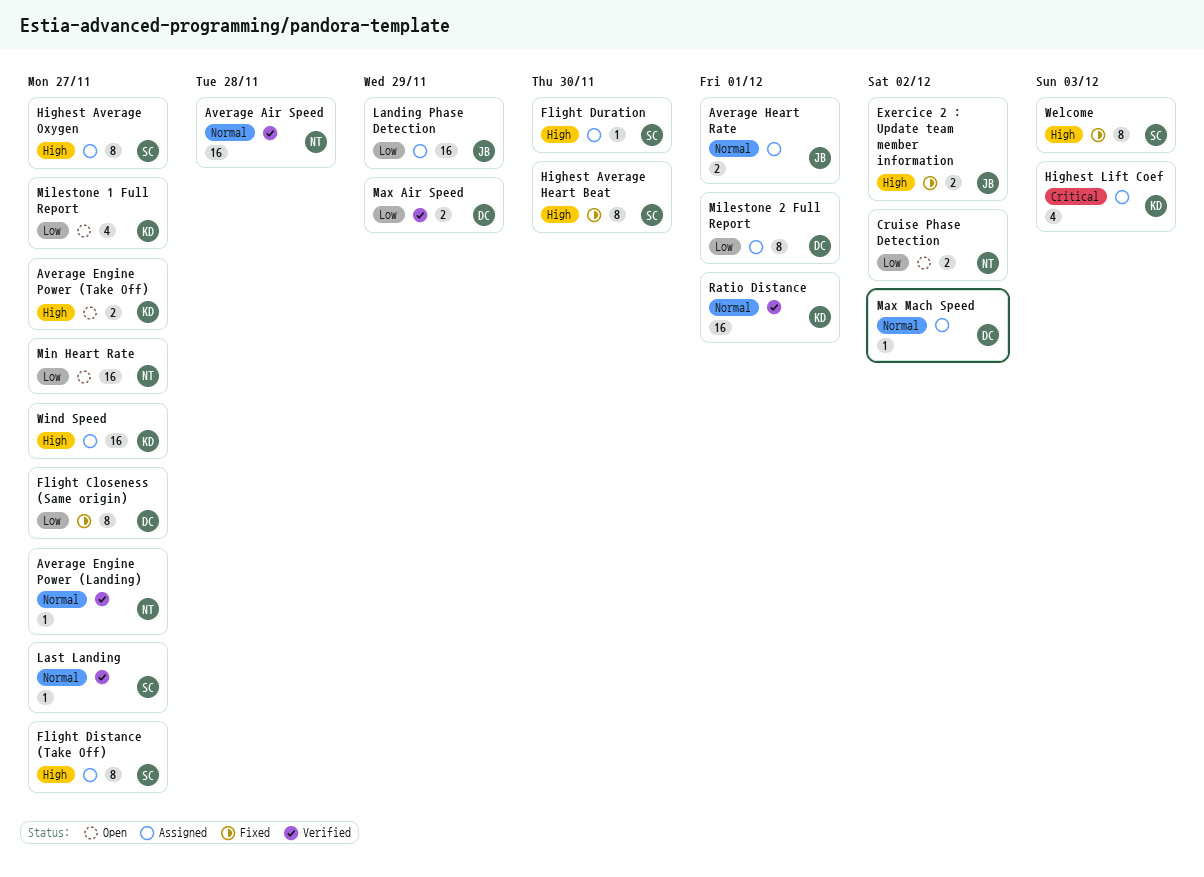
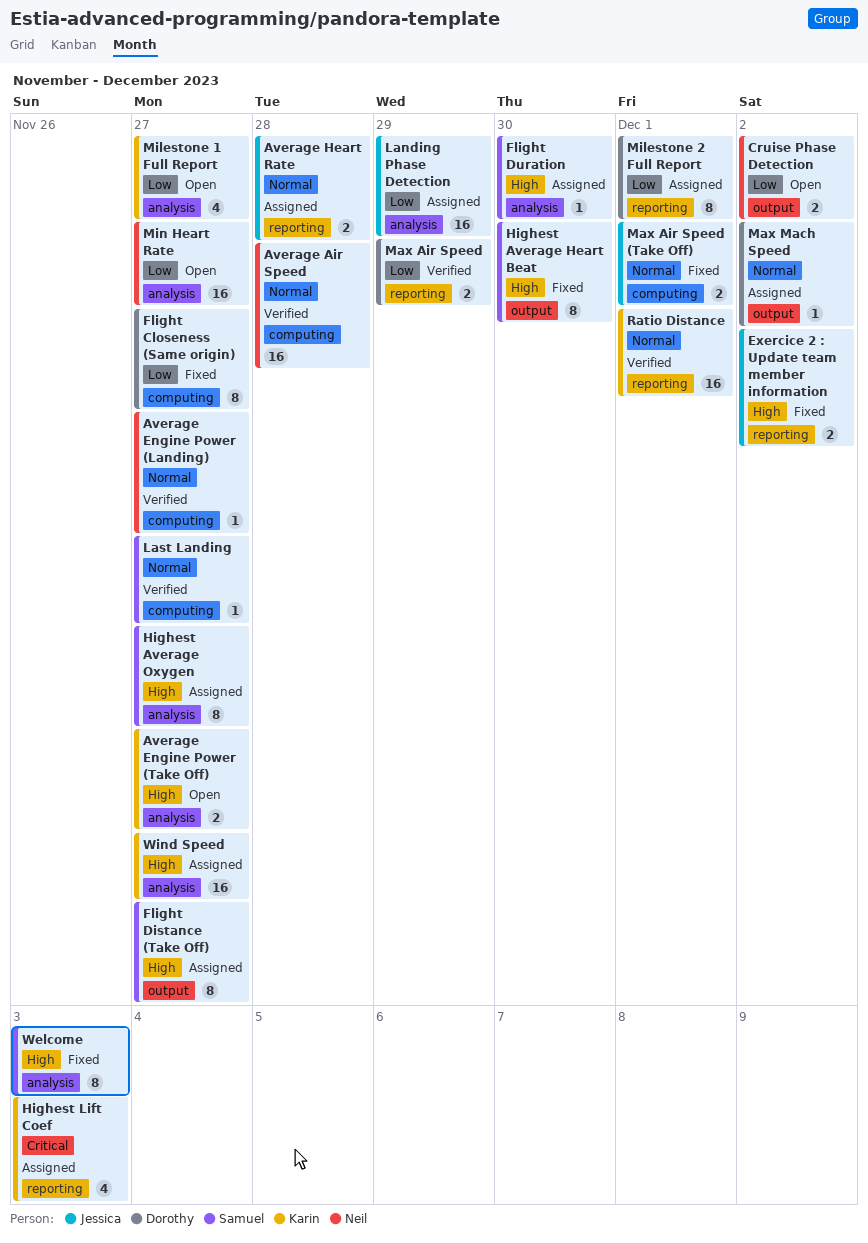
Average Heart Rate, due: Dec 1 -> Nov 28
Max Air Speed (Take Off): none -> present

